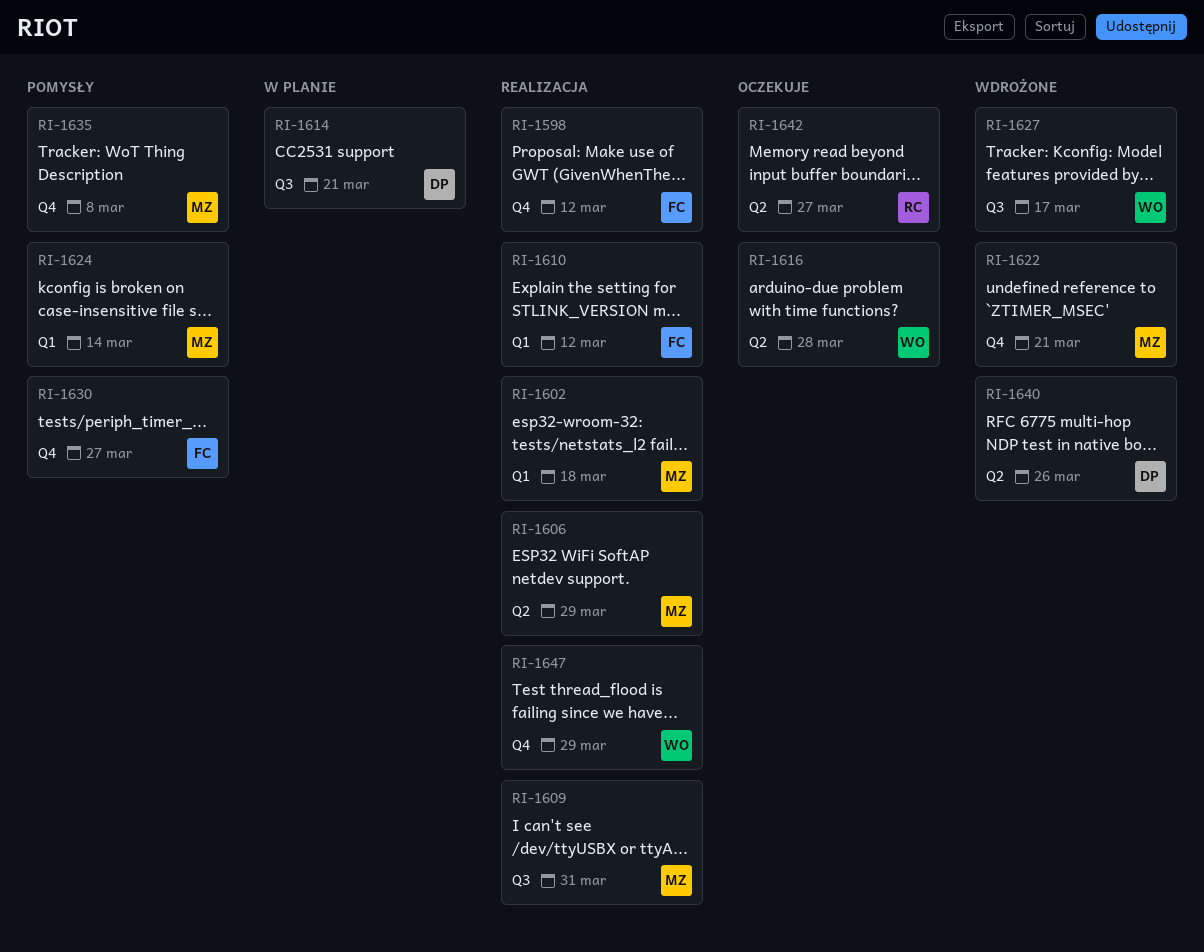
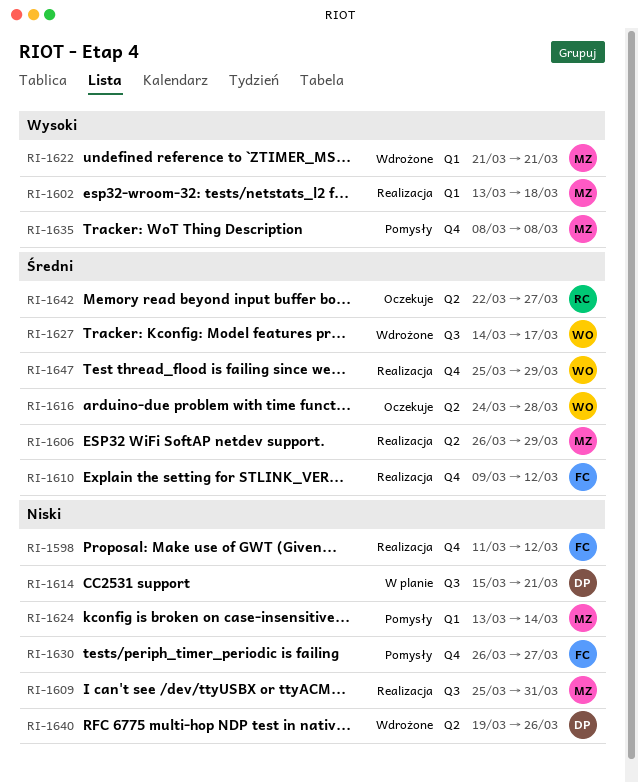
RI-1610, label: Q1 -> Q4
RI-1622, label: Q4 -> Q1

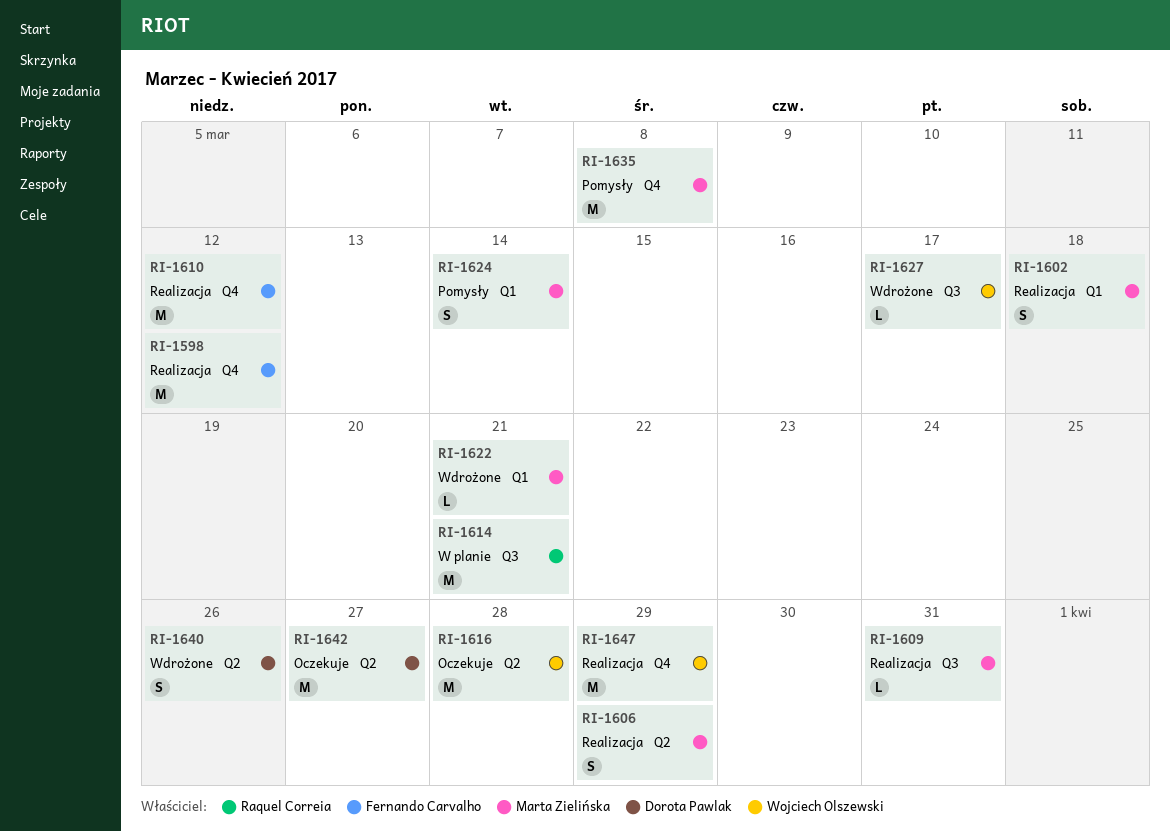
RI-1614, owner: Dorota Pawlak -> Raquel Correia
RI-1630: present -> none
RI-1642, owner: Raquel Correia -> Dorota Pawlak

